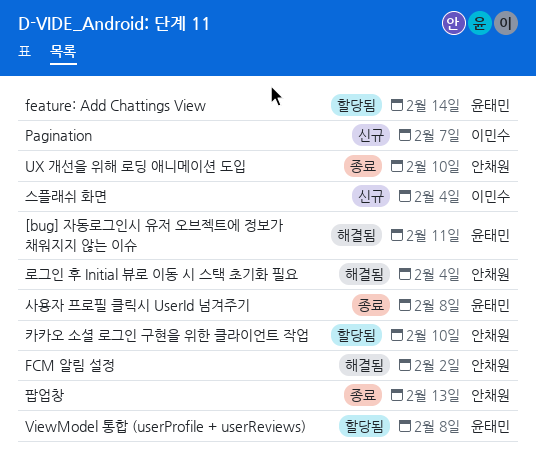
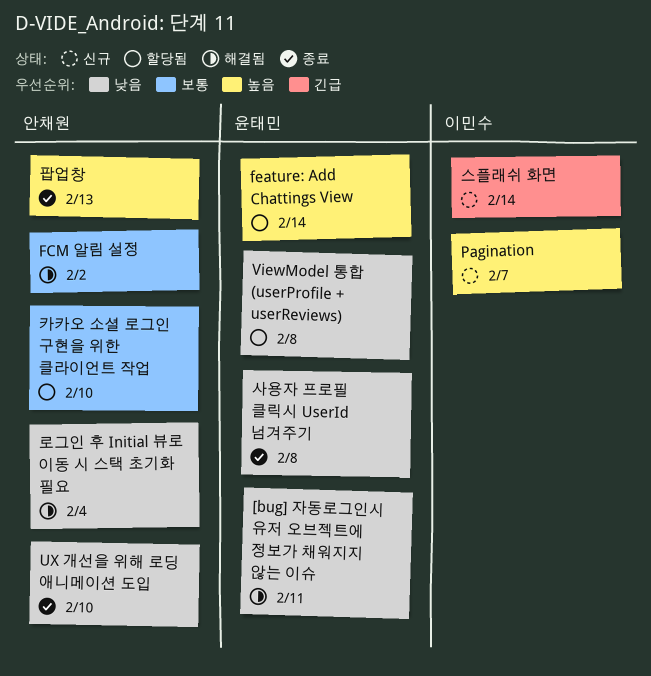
스플래쉬 화면, due: Feb 4 -> Feb 14

